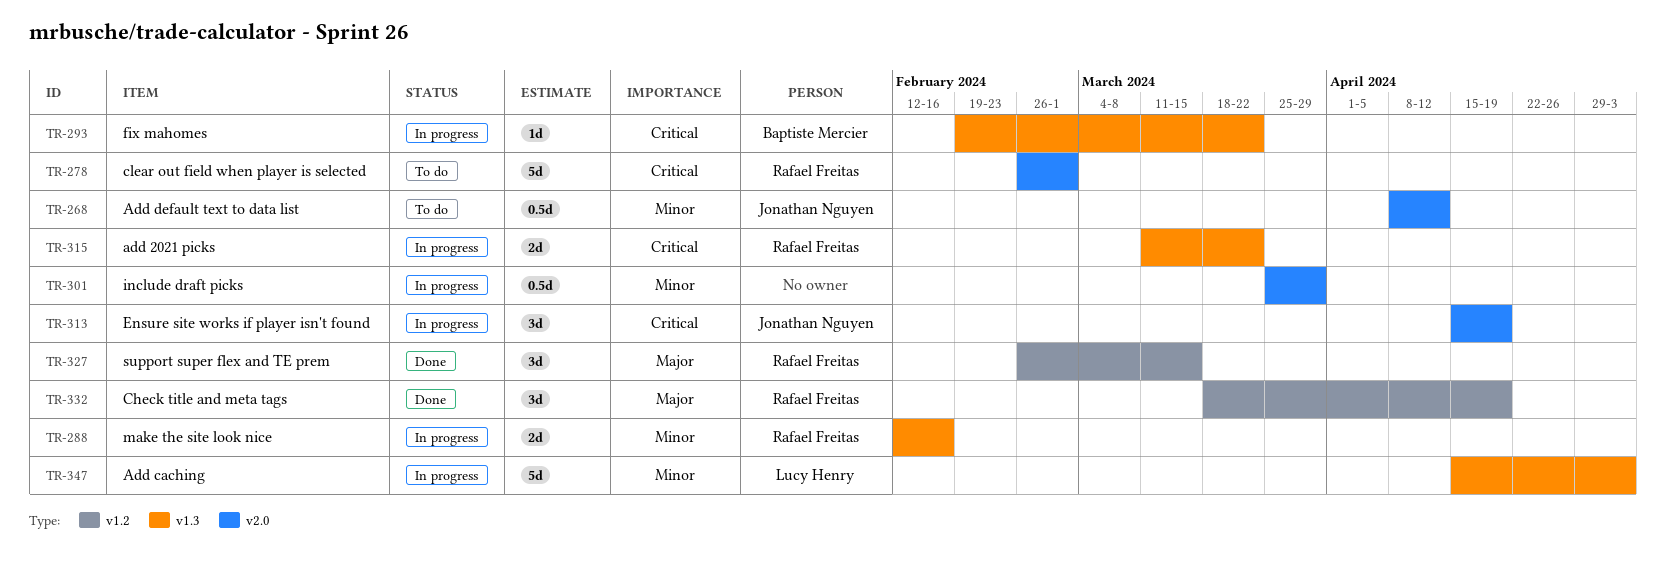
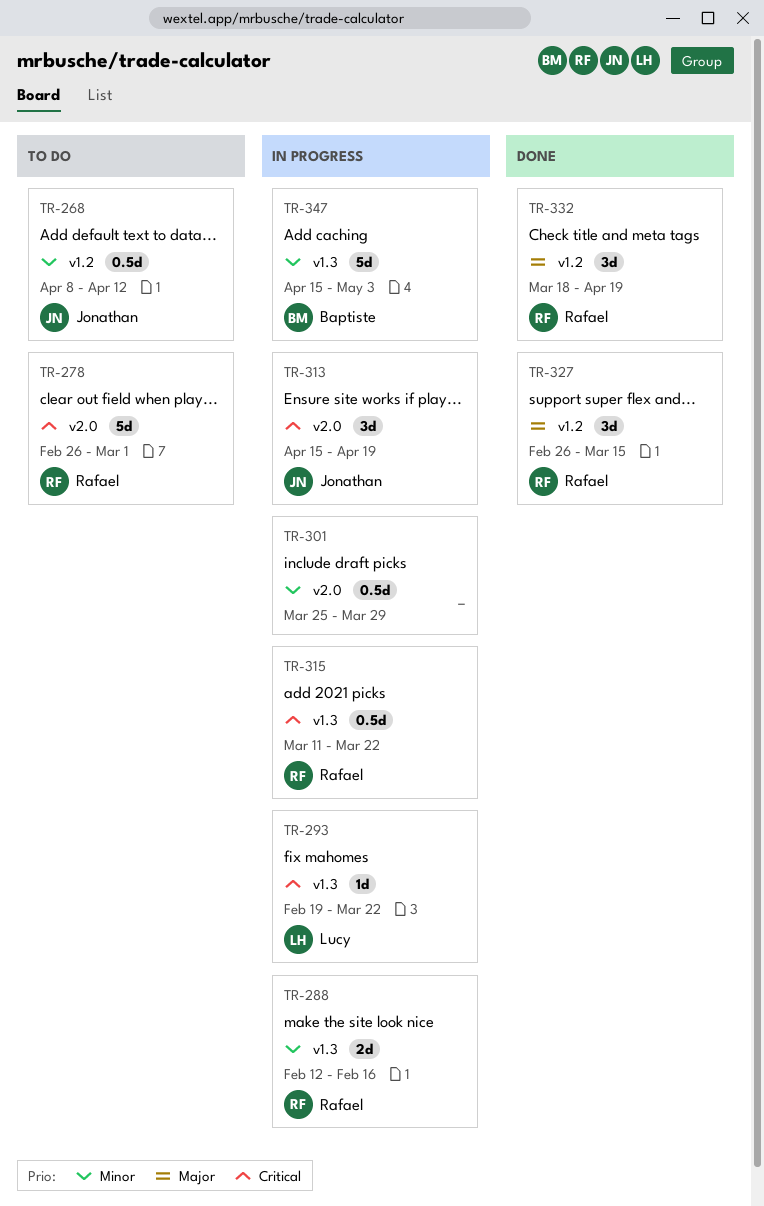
TR-268, label: v2.0 -> v1.2
TR-293, owner: Baptiste Mercier -> Lucy Henry
TR-315, estimate: 2d -> 0.5d
TR-347, owner: Lucy Henry -> Baptiste Mercier

